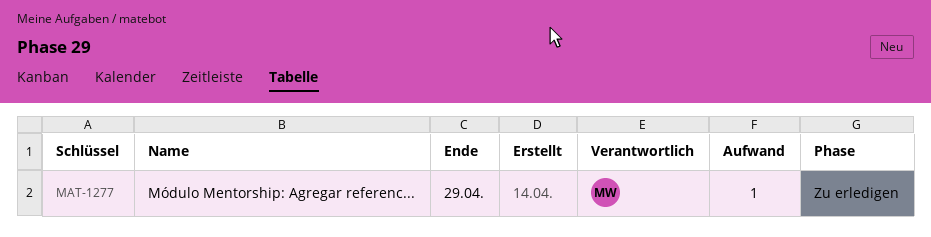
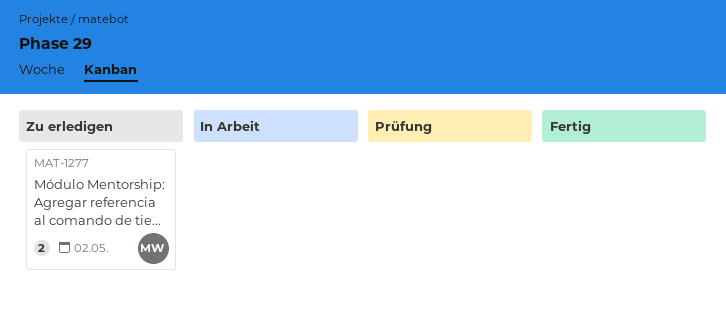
MAT-1277, estimate: 1 -> 2
MAT-1277, due: Apr 29 -> May 2

